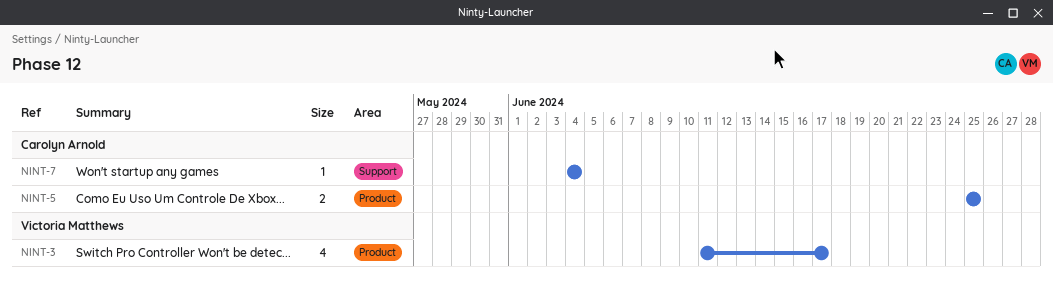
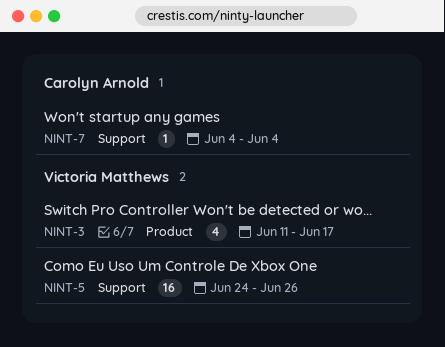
NINT-5, owner: Carolyn Arnold -> Victoria Matthews
NINT-5, label: Product -> Support
NINT-5, estimate: 2 -> 16
NINT-5, start: Jun 25 -> Jun 24
NINT-5, due: Jun 25 -> Jun 26

